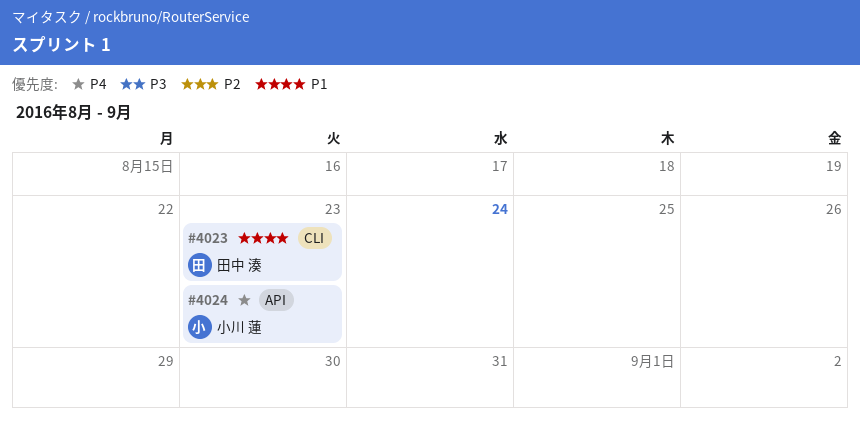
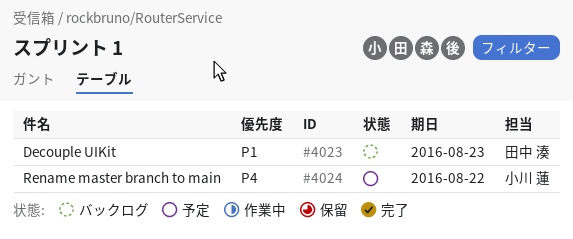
#4024, due: Aug 23 -> Aug 22

